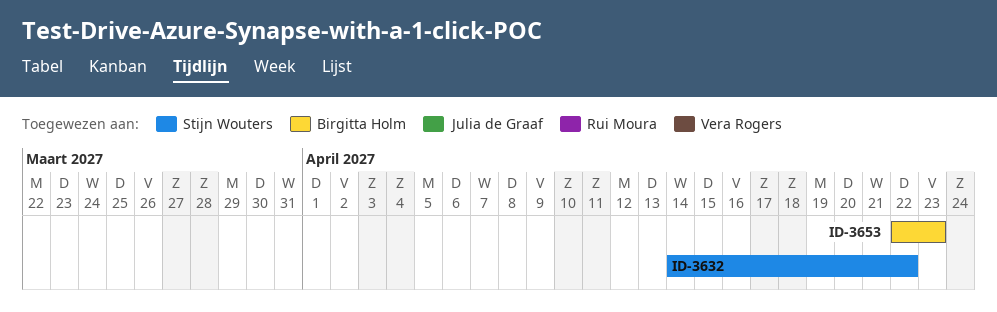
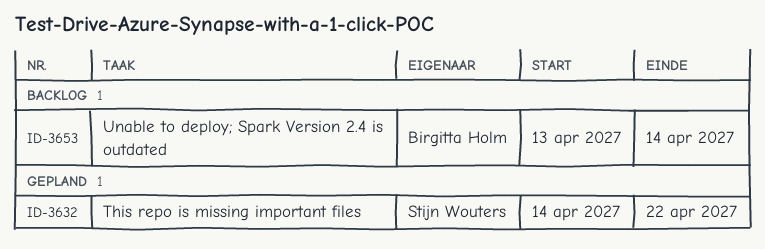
ID-3653, start: Apr 22 -> Apr 13
ID-3653, due: Apr 23 -> Apr 14

